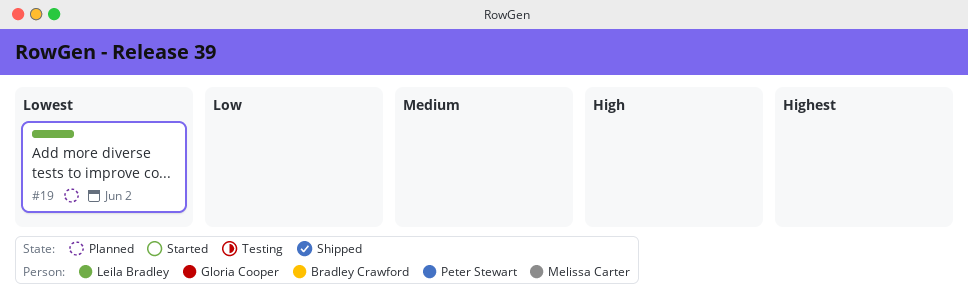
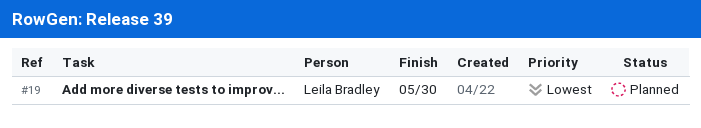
#19, due: Jun 2 -> May 30

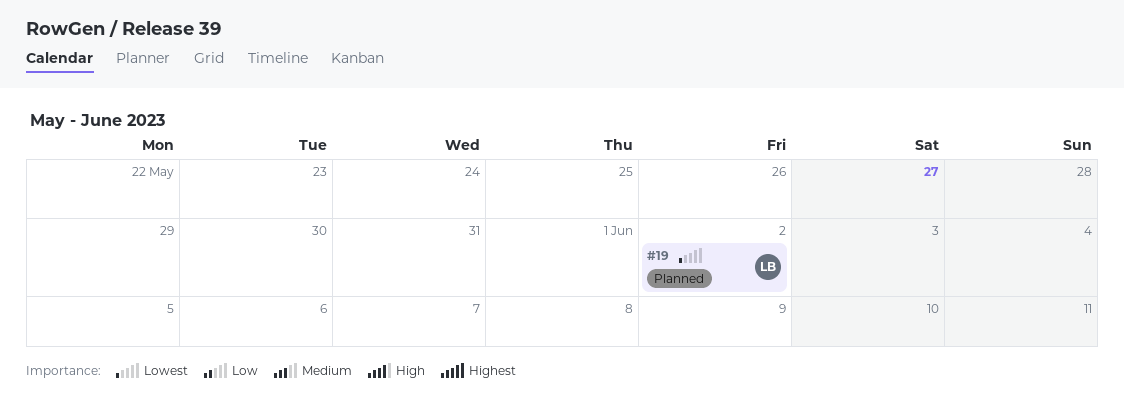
#19, due: May 30 -> Jun 2

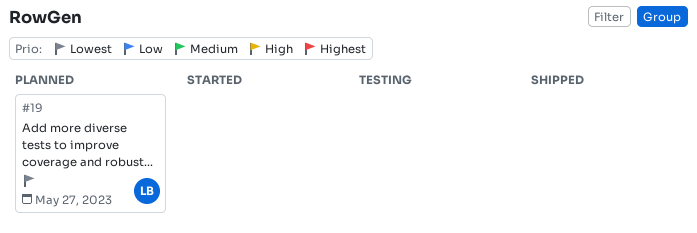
#19, due: Jun 2 -> May 27

